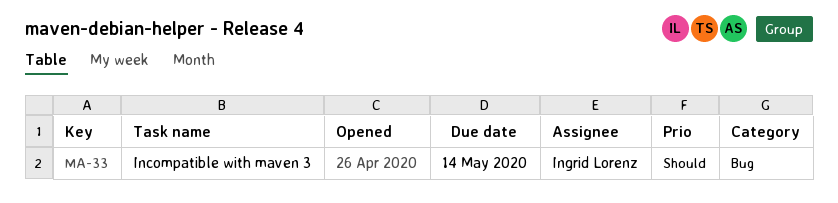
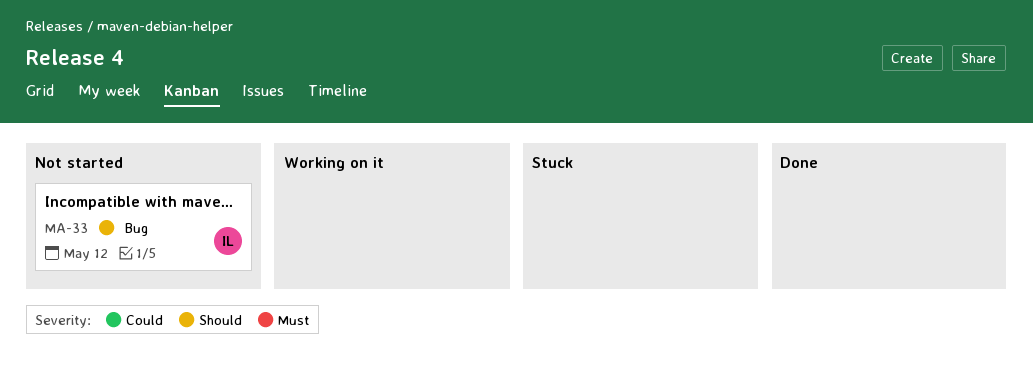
MA-33, due: May 14 -> May 12

